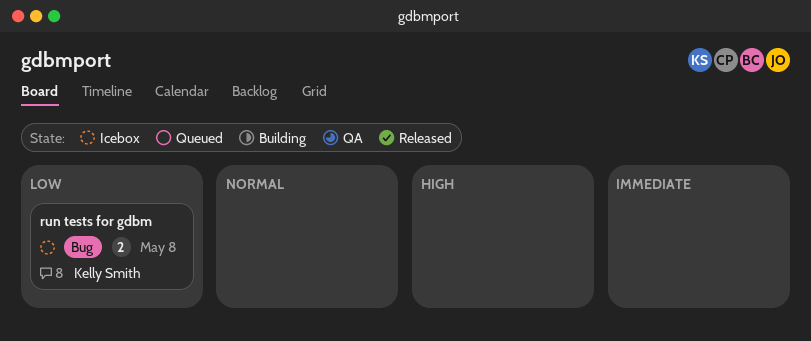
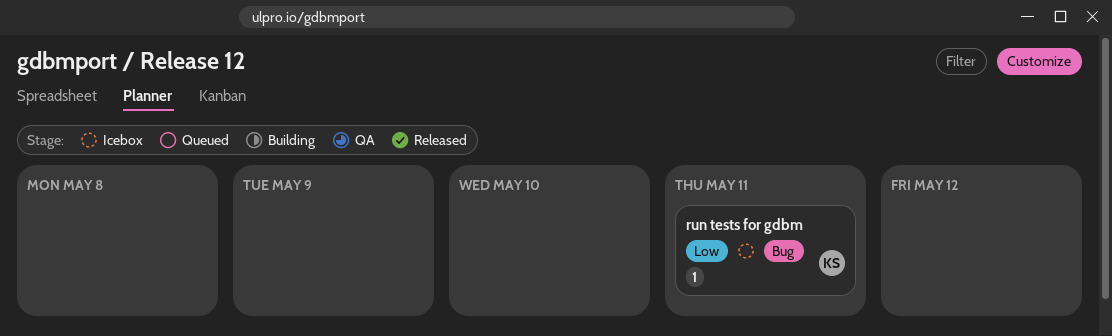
run tests for gdbm, estimate: 2 -> 1
run tests for gdbm, due: May 8 -> May 11

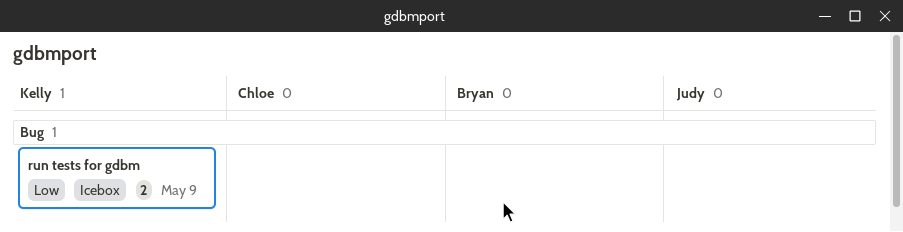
run tests for gdbm, estimate: 1 -> 2
run tests for gdbm, due: May 11 -> May 9

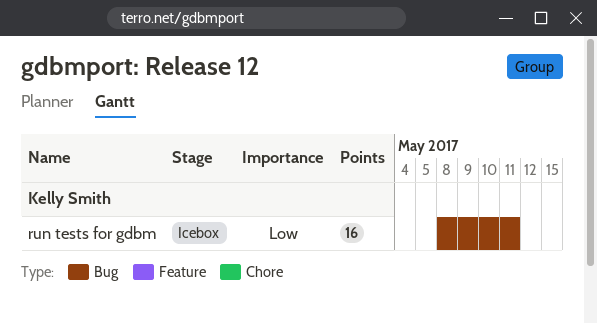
run tests for gdbm, estimate: 2 -> 16
run tests for gdbm, due: May 9 -> May 11

